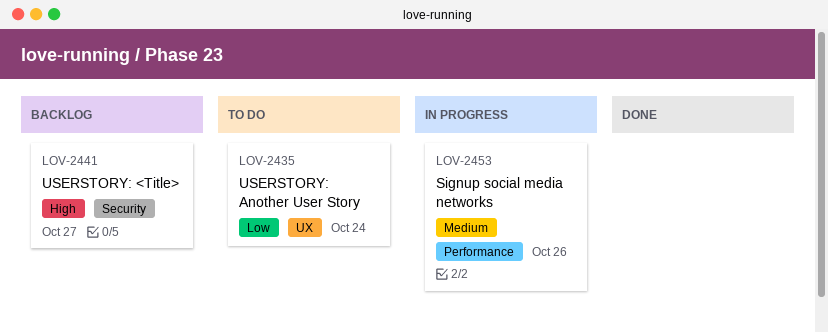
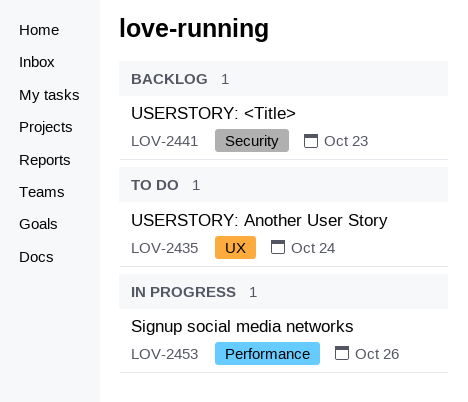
LOV-2441, due: Oct 27 -> Oct 23

